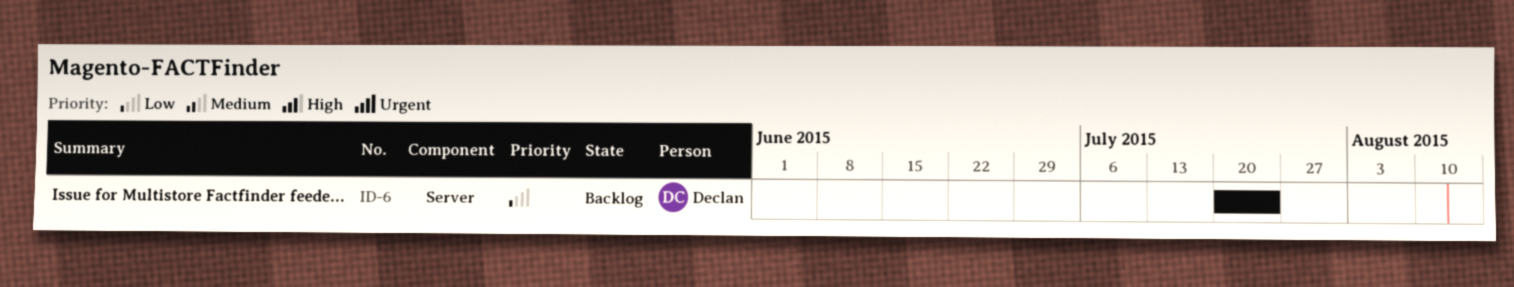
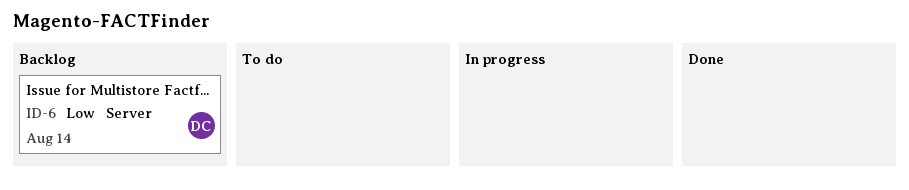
ID-6, due: Jul 24 -> Aug 14

